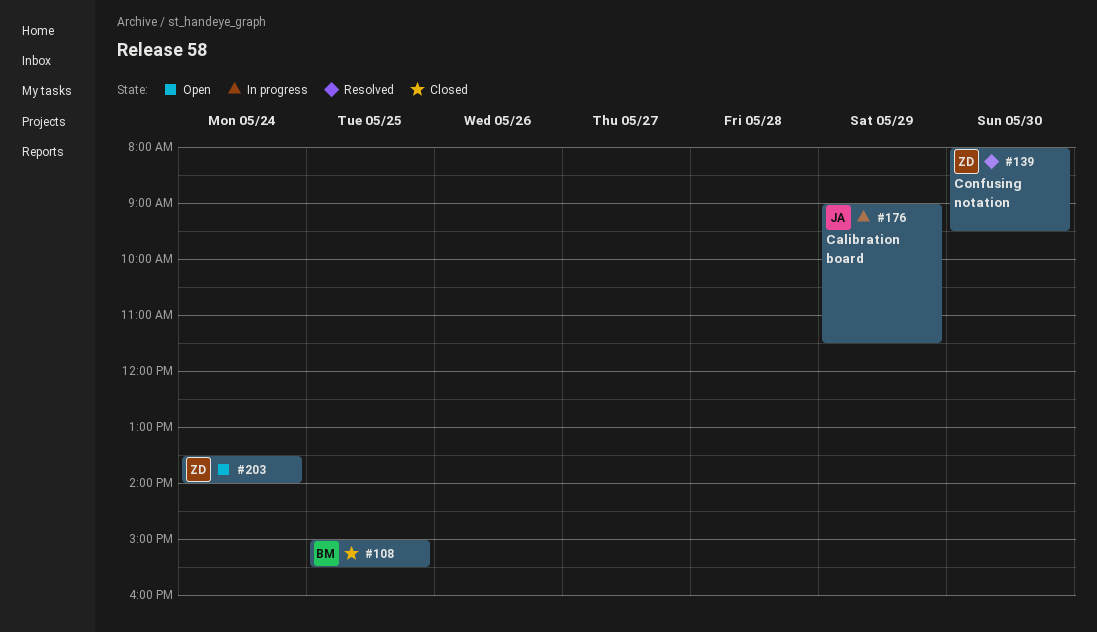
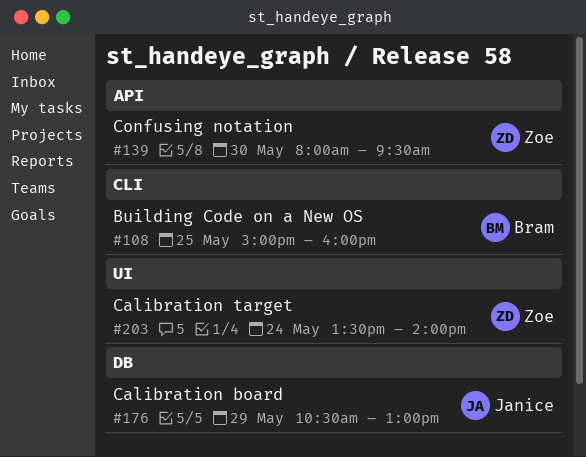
#108, ends: 15:30 -> 16:00
#176, begins: 09:00 -> 10:30
#176, ends: 11:30 -> 13:00

